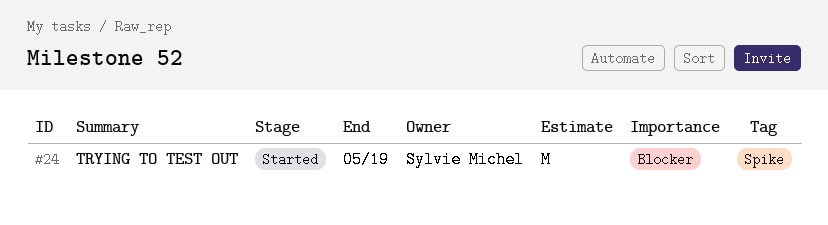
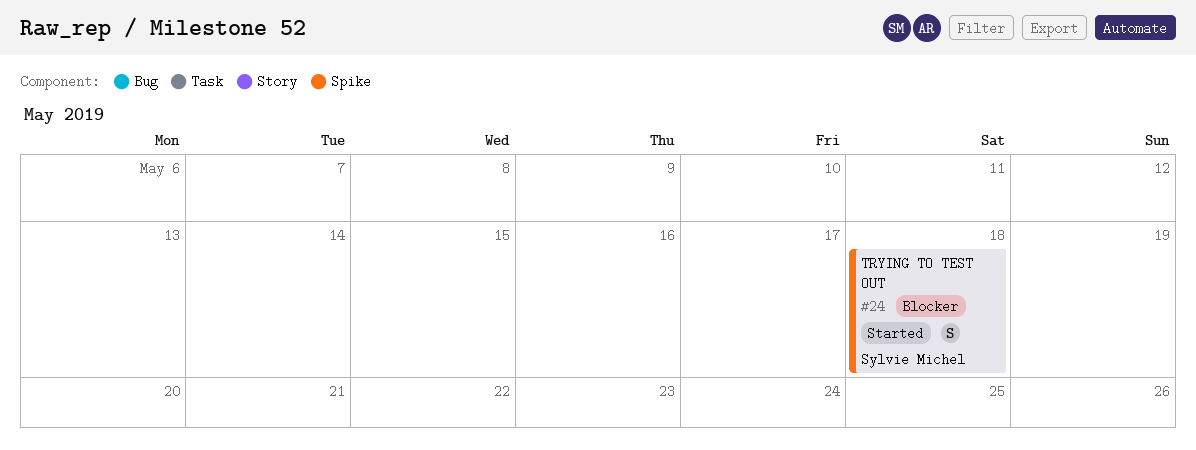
#24, estimate: M -> S
#24, due: May 19 -> May 18

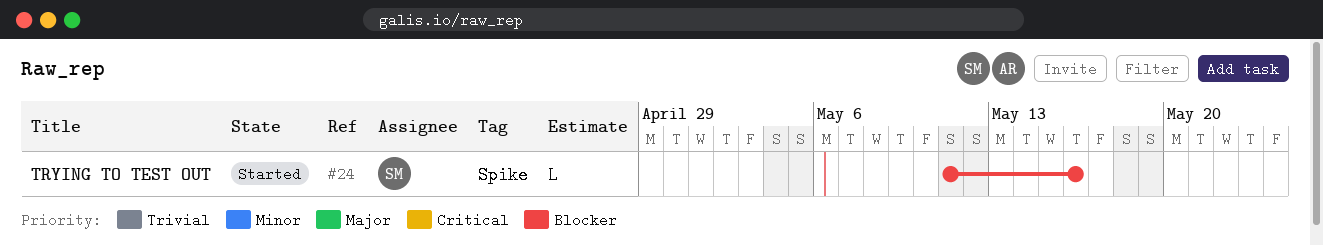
#24, estimate: S -> L
#24, due: May 18 -> May 16

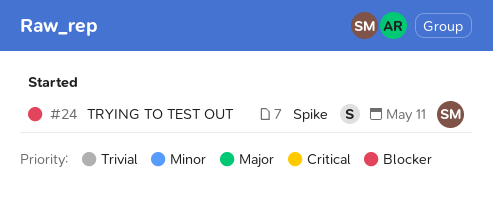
#24, estimate: L -> S
#24, due: May 16 -> May 11

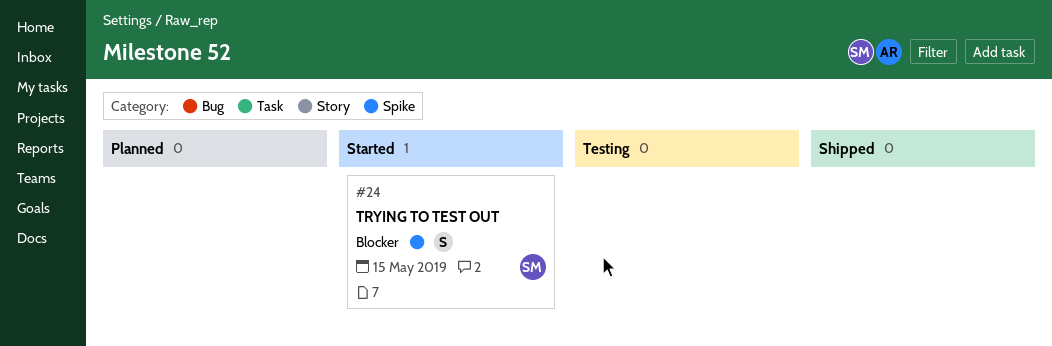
#24, due: May 11 -> May 15

